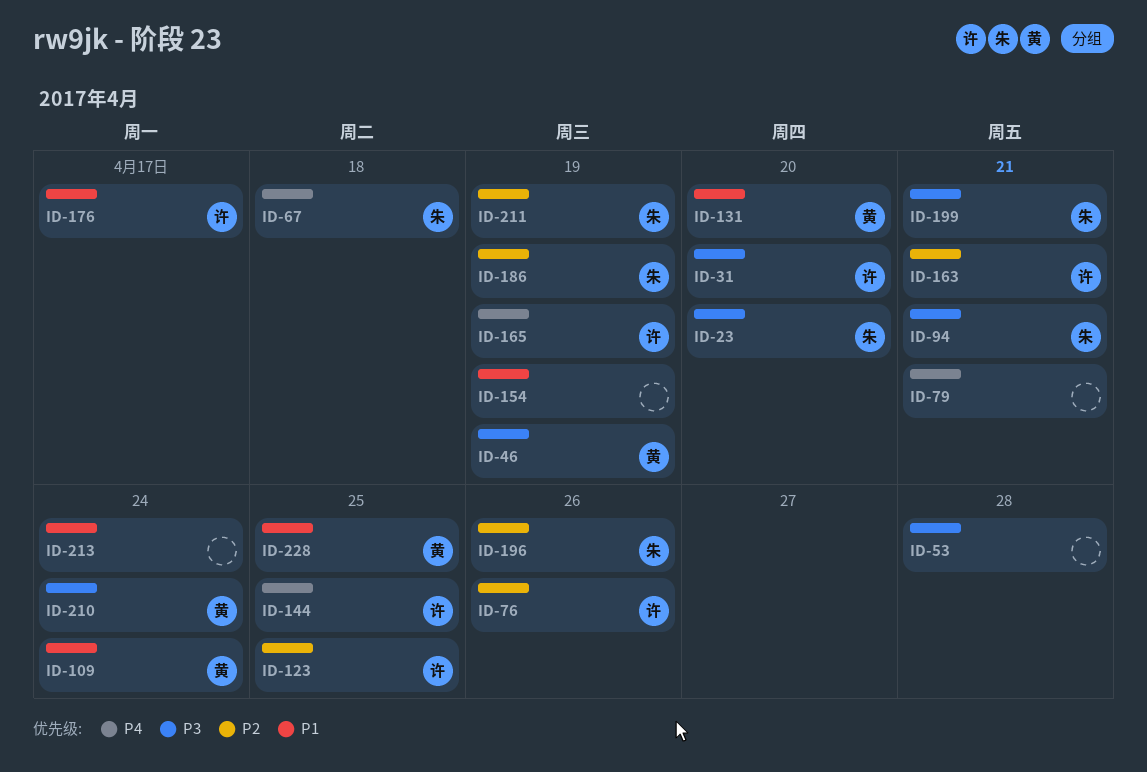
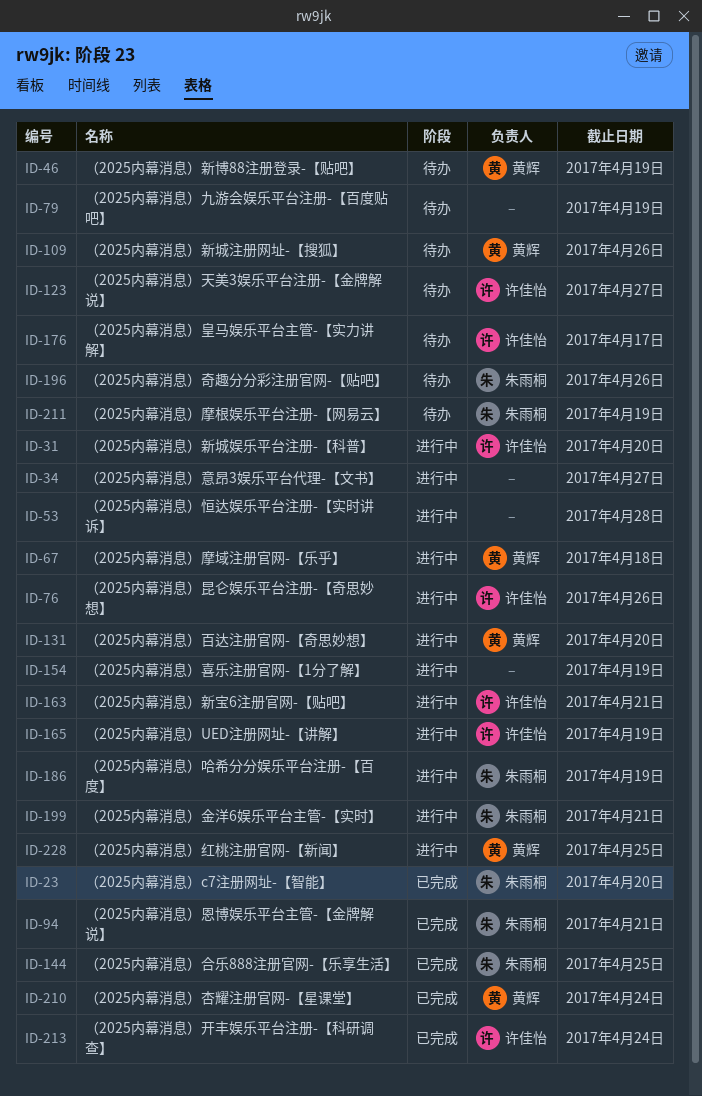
ID-34: none -> present
ID-67, owner: 朱雨桐 -> 黄辉
ID-79, due: Apr 21 -> Apr 19
ID-109, due: Apr 24 -> Apr 26
ID-123, due: Apr 25 -> Apr 27
ID-144, owner: 许佳怡 -> 朱雨桐
ID-213, owner: none -> 许佳怡

